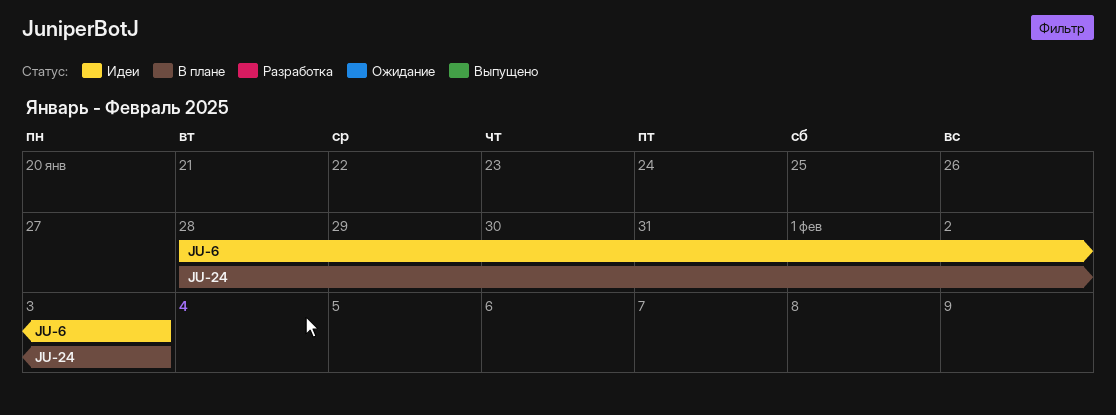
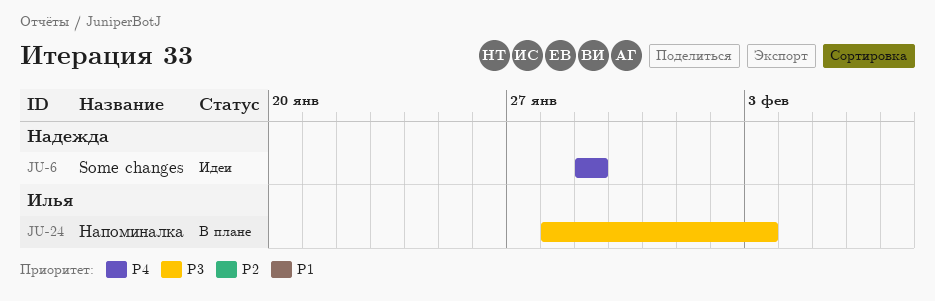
JU-6, start: Jan 28 -> Jan 29
JU-6, due: Feb 3 -> Jan 29

